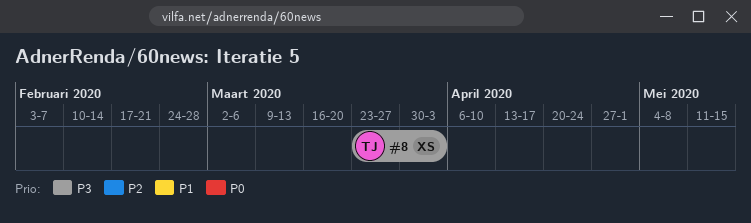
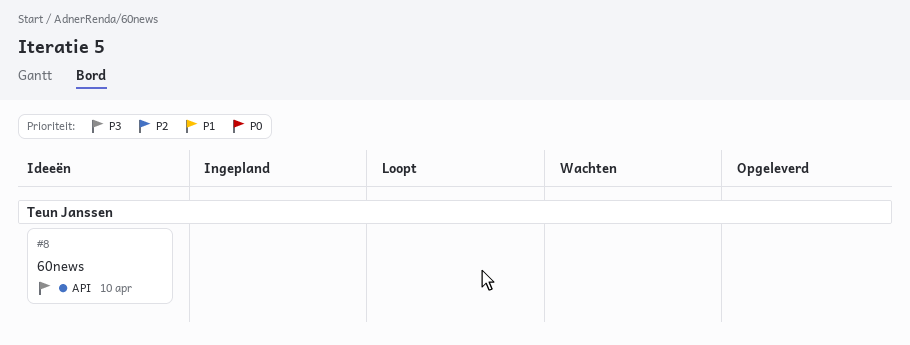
#8, due: Apr 3 -> Apr 10

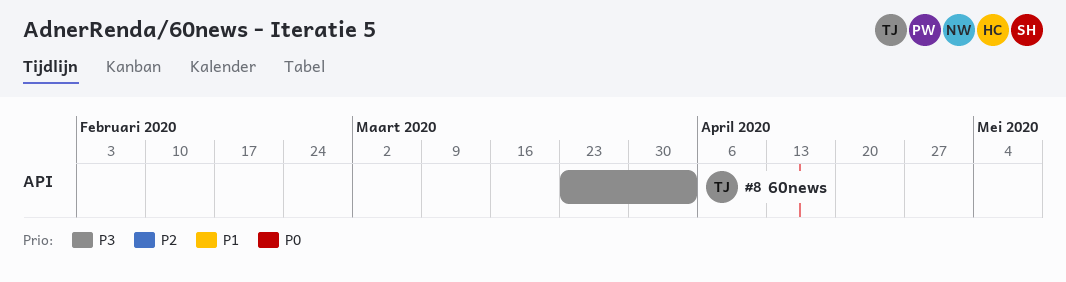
#8, due: Apr 10 -> Apr 3

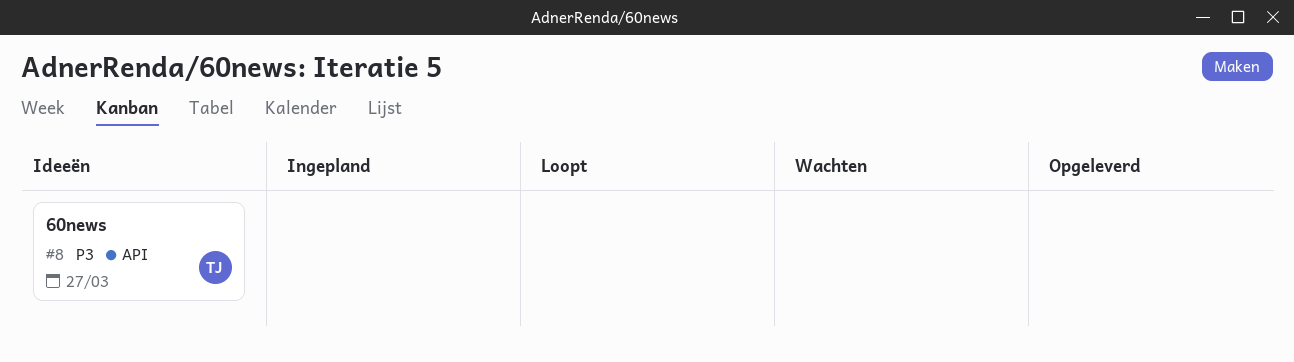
#8, due: Apr 3 -> Mar 27

